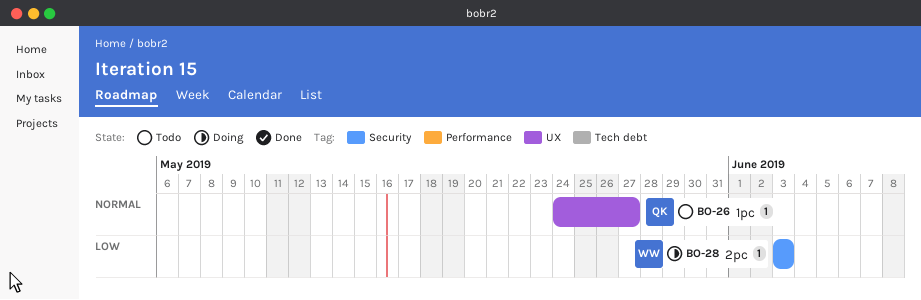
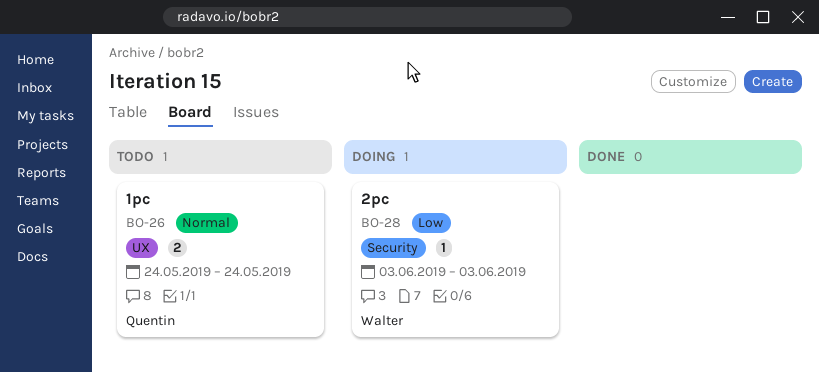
BO-26, estimate: 1 -> 2
BO-26, due: May 27 -> May 24

